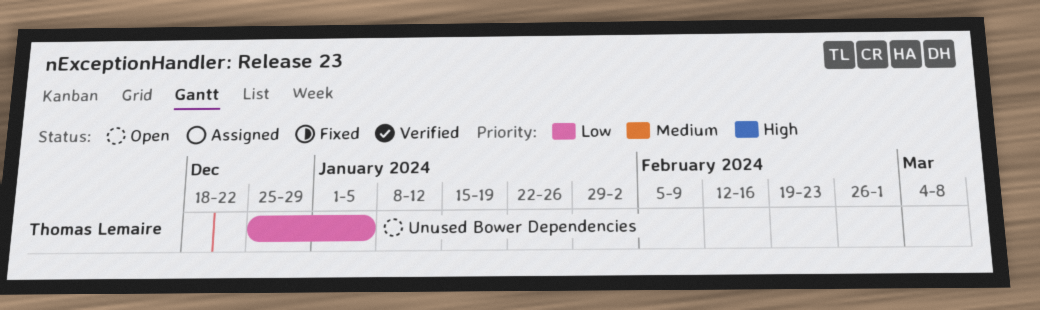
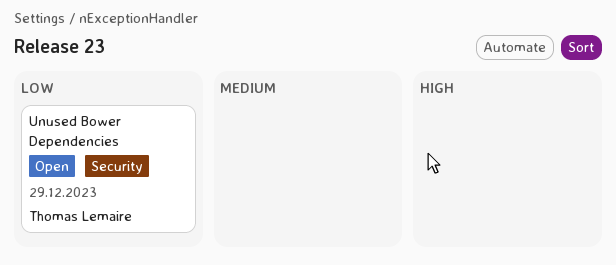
Unused Bower Dependencies, due: Jan 5 -> Dec 29

